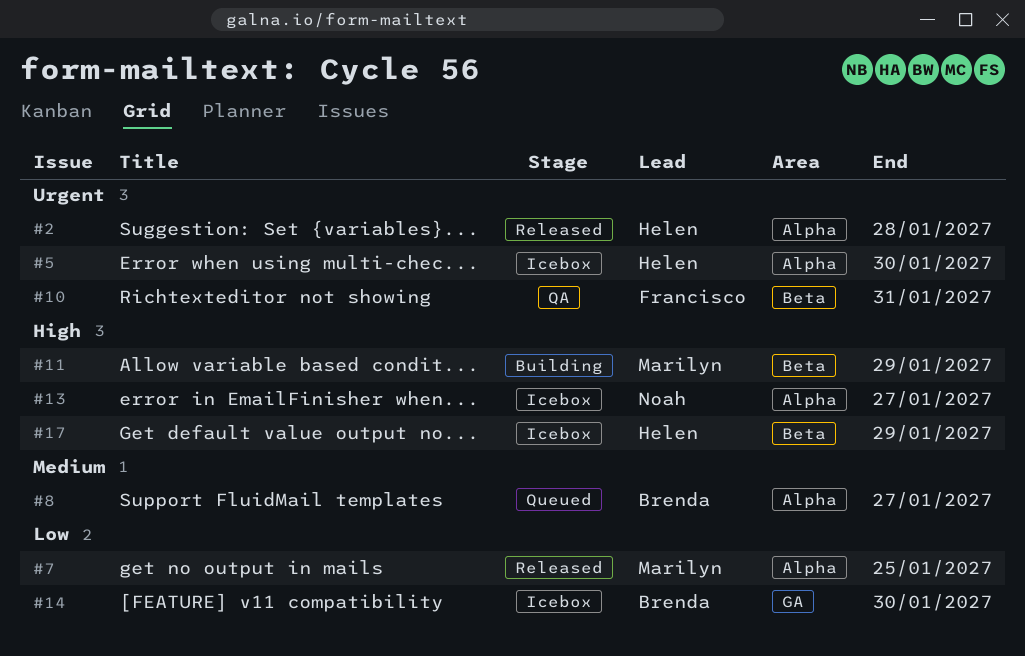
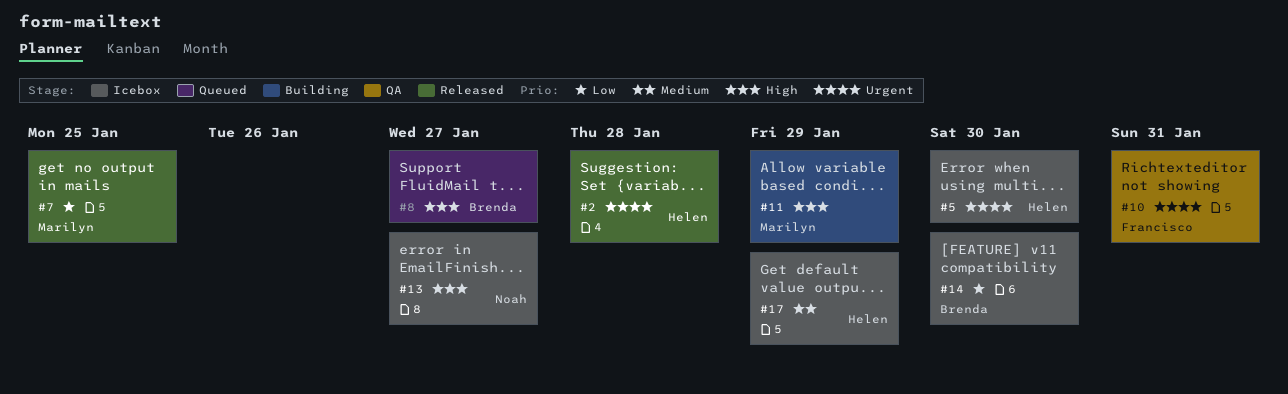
#8, priority: Medium -> High
#17, priority: High -> Medium

